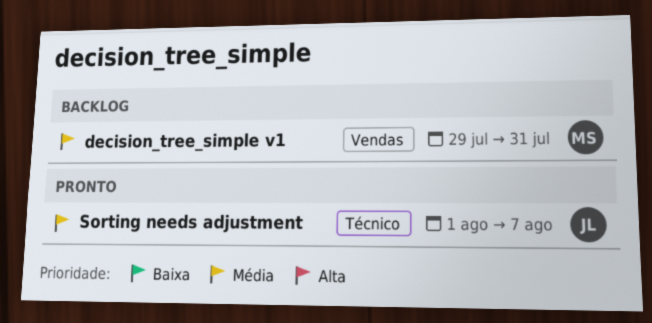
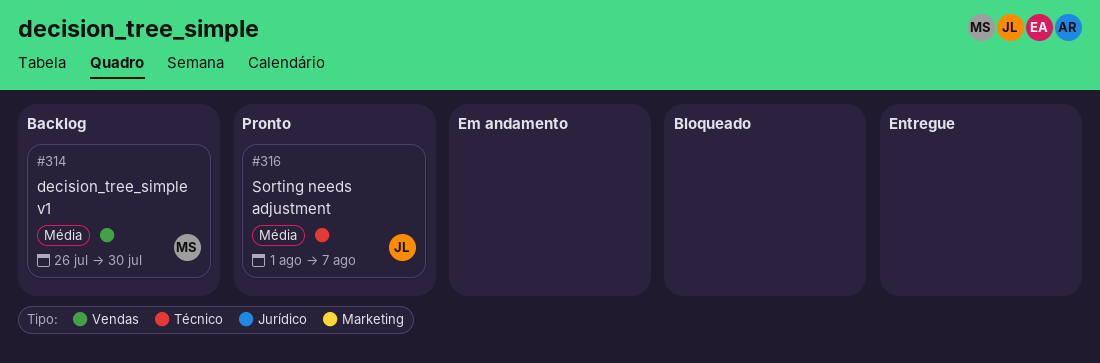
decision_tree_simple v1, start: Jul 29 -> Jul 26
decision_tree_simple v1, due: Jul 31 -> Jul 30

